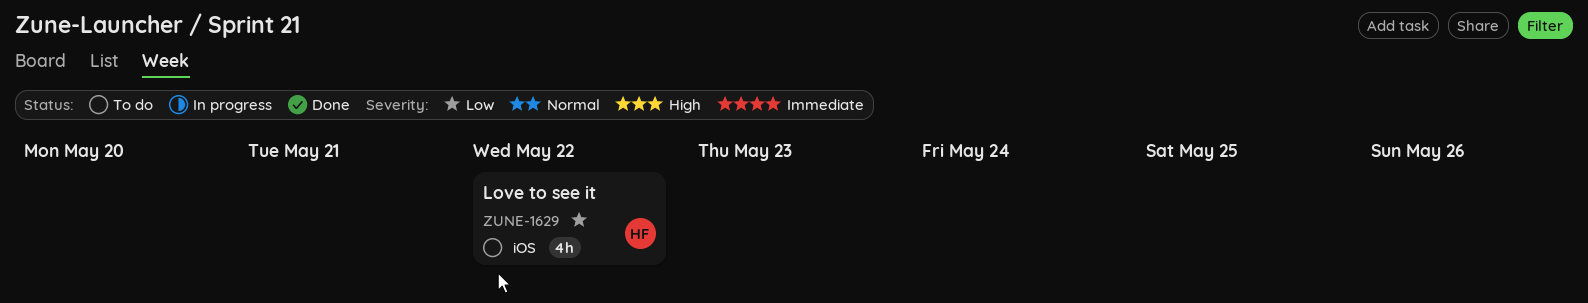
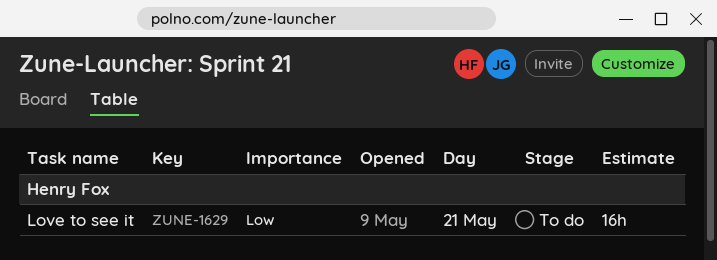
ZUNE-1629, estimate: 4h -> 16h
ZUNE-1629, day: May 22 -> May 21

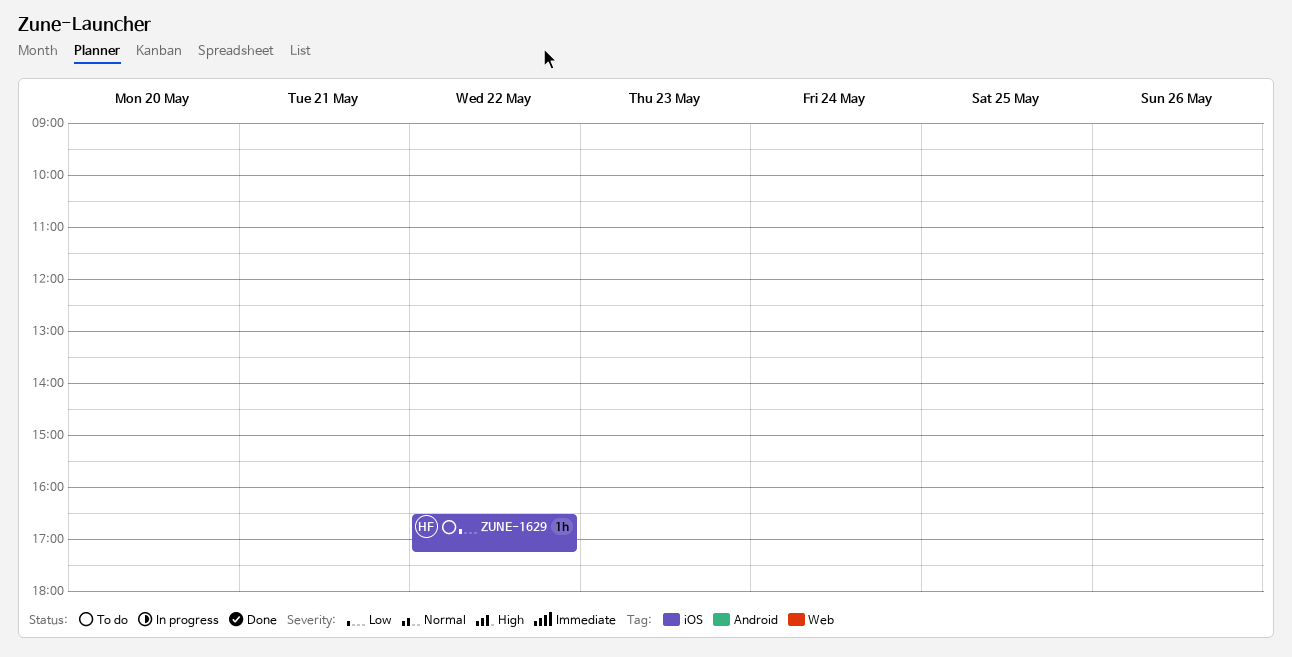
ZUNE-1629, estimate: 16h -> 1h
ZUNE-1629, day: May 21 -> May 22

